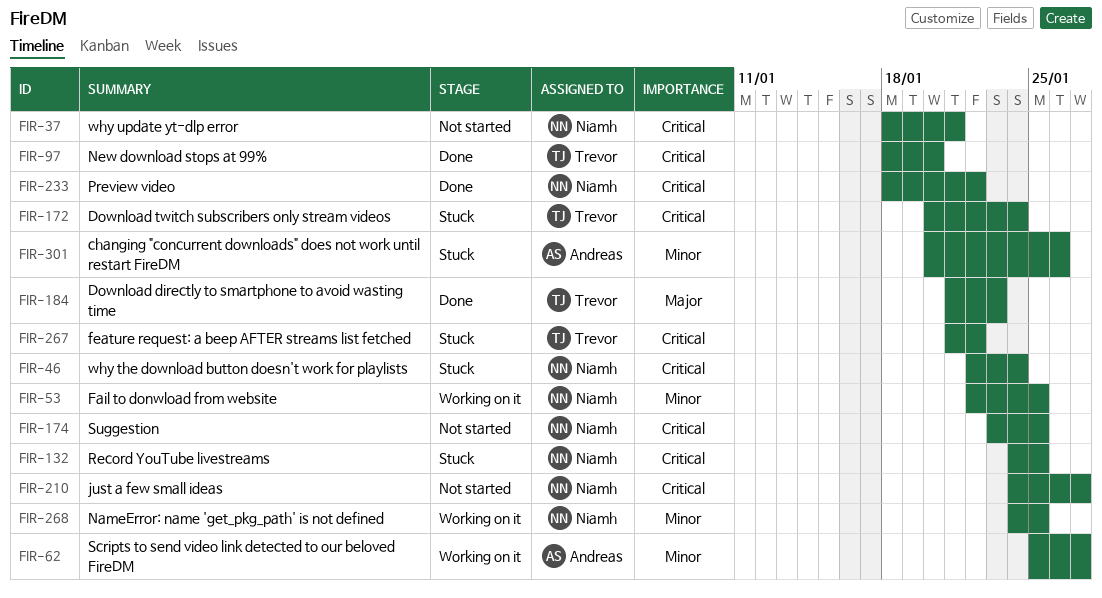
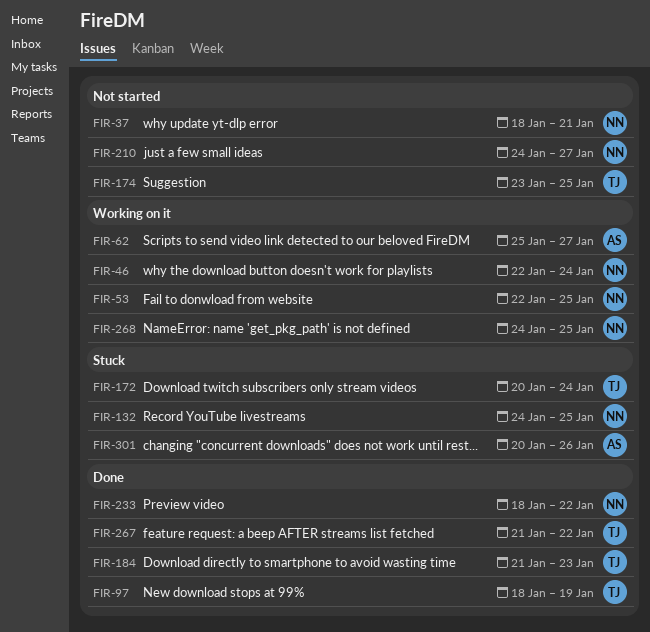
FIR-46, status: Stuck -> Working on it
FIR-97, due: Jan 20 -> Jan 19
FIR-174, owner: Niamh -> Trevor
FIR-267, status: Stuck -> Done

